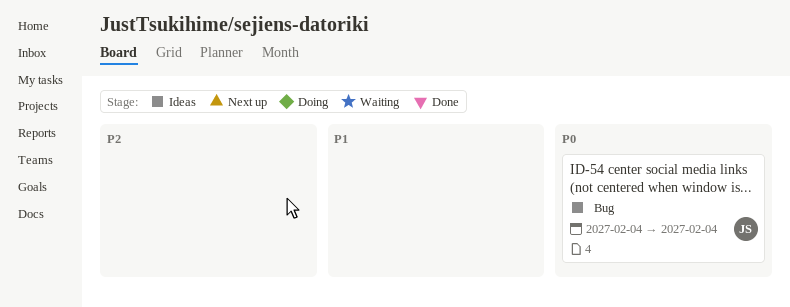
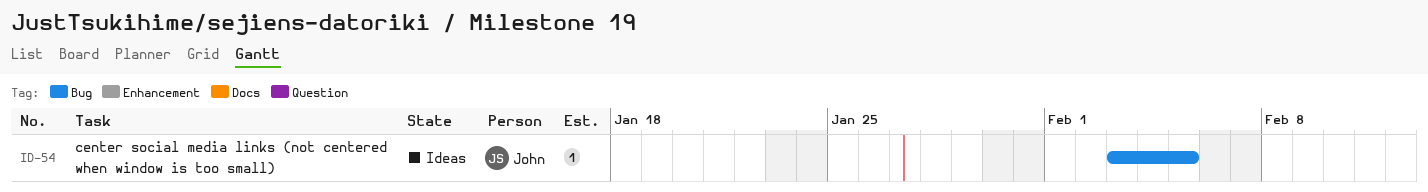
ID-54, start: Feb 4 -> Feb 3
ID-54, due: Feb 4 -> Feb 5

